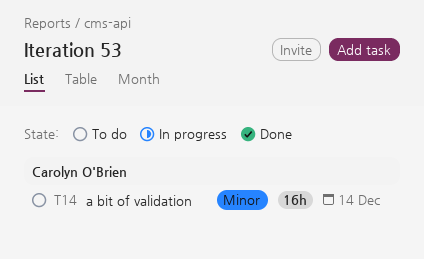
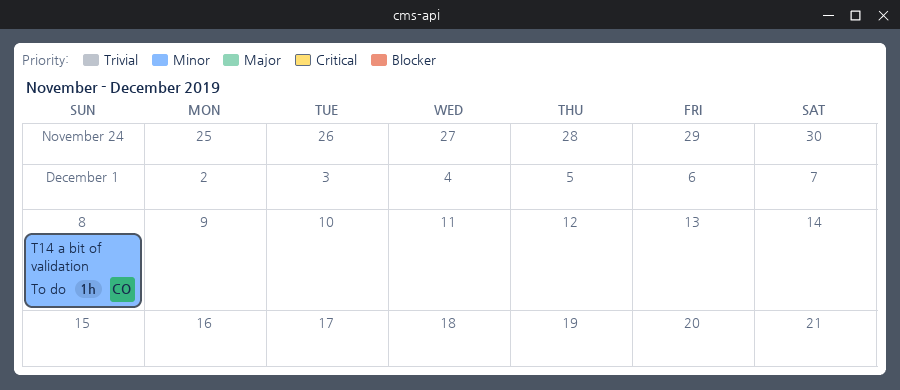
T14, estimate: 16h -> 1h
T14, due: Dec 14 -> Dec 8

